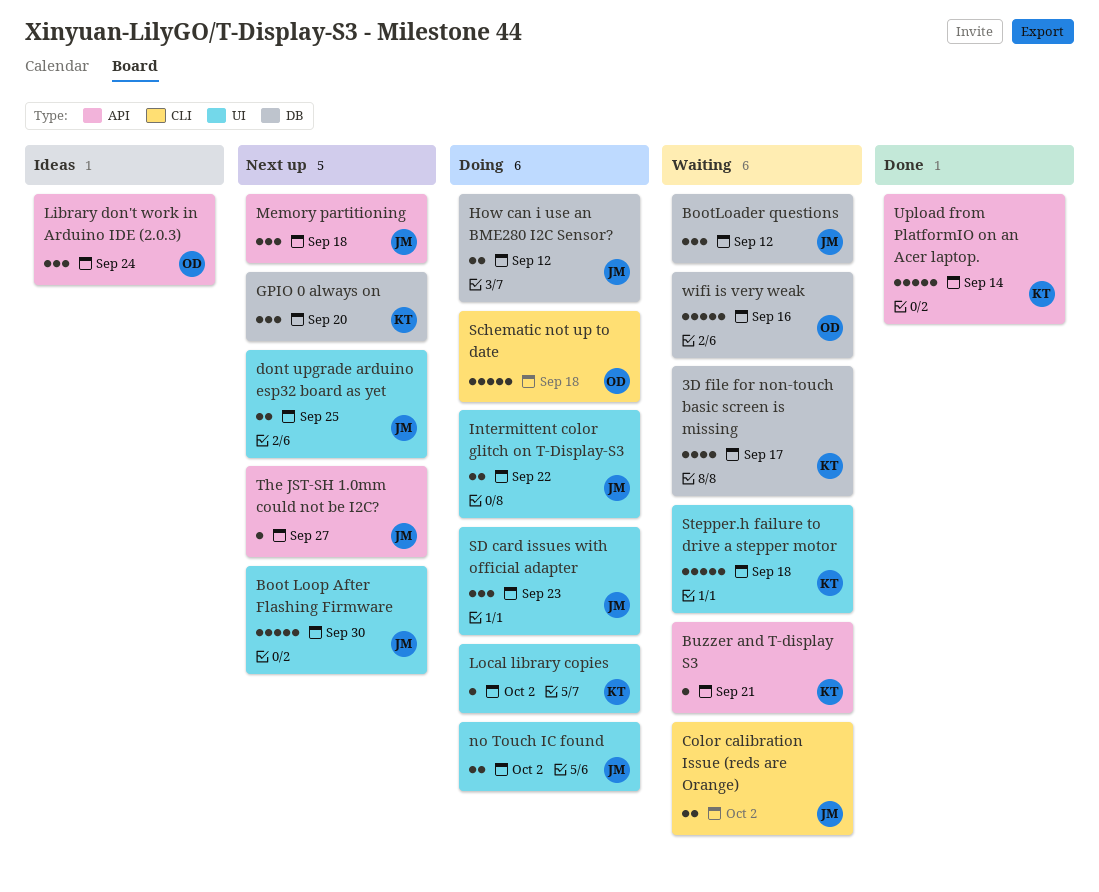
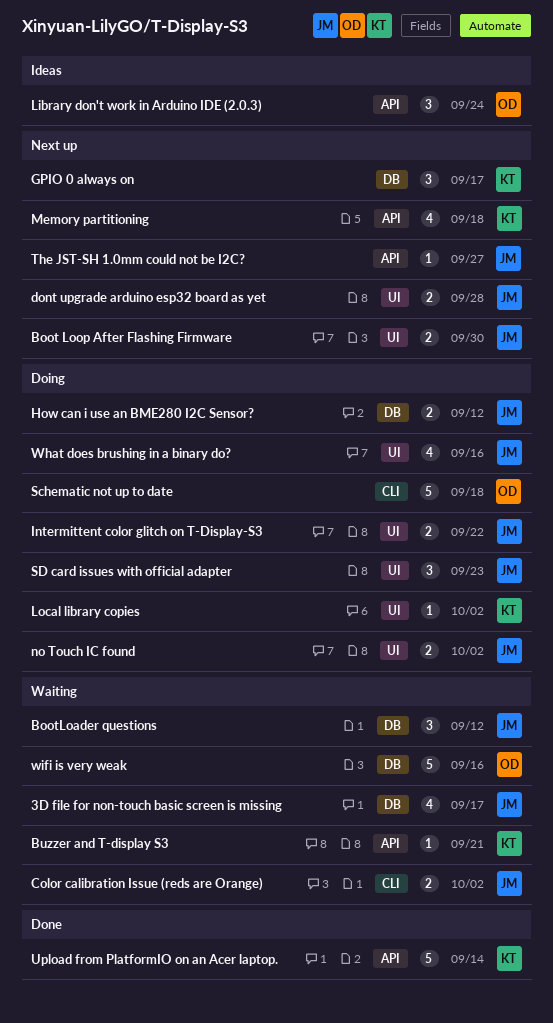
3D file for non-touch basic screen is missing, owner: KT -> JM
Boot Loop After Flashing Firmware, estimate: 5 -> 2
dont upgrade arduino esp32 board as yet, due: Sep 25 -> Sep 28
GPIO 0 always on, due: Sep 20 -> Sep 17
Memory partitioning, owner: JM -> KT
Memory partitioning, estimate: 3 -> 4
Stepper.h failure to drive a stepper motor: present -> none
What does brushing in a binary do?: none -> present

